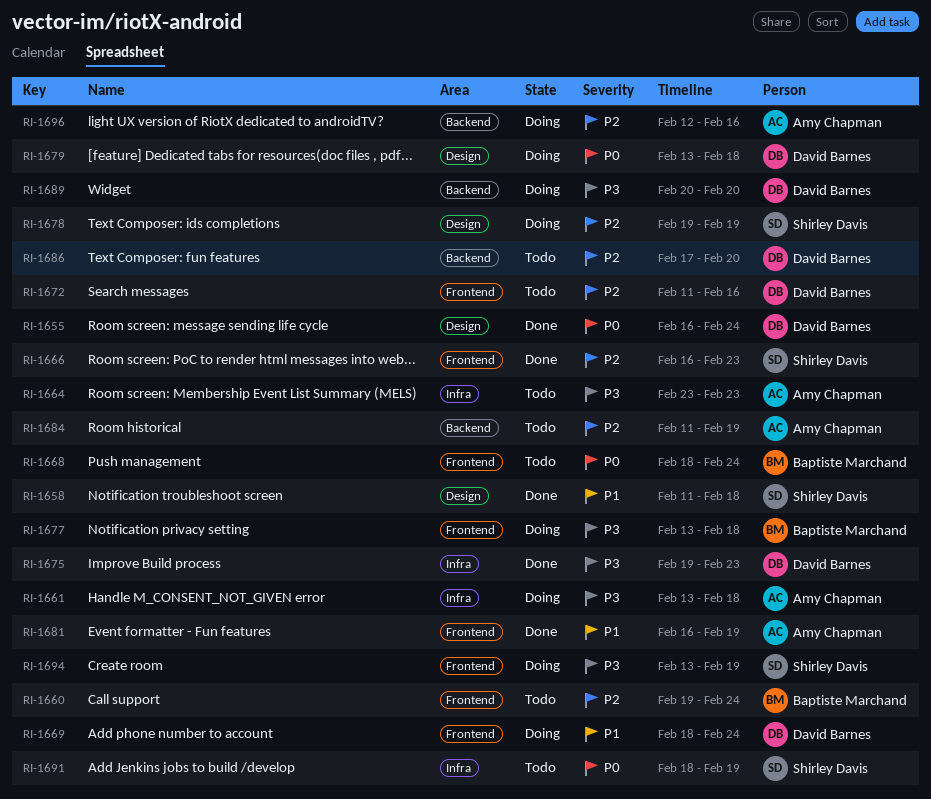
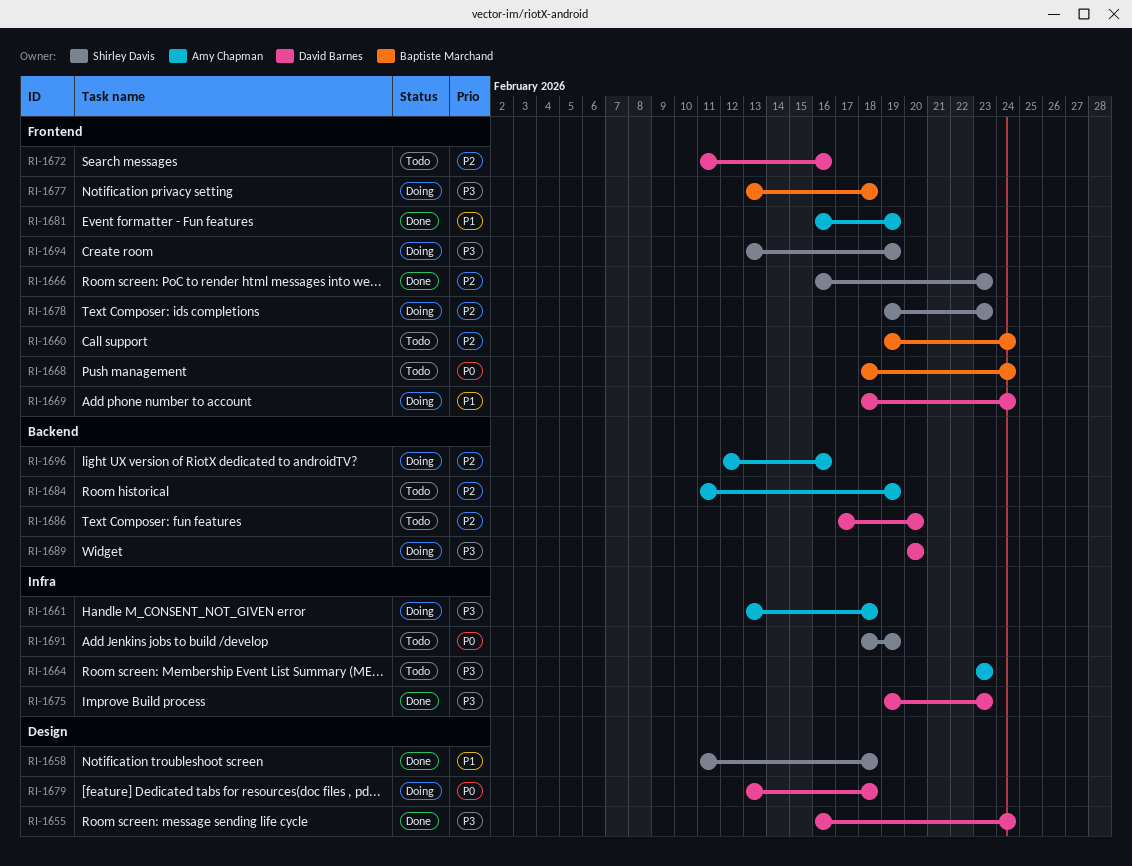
RI-1655, priority: P0 -> P3
RI-1678, label: Design -> Frontend
RI-1678, due: Feb 19 -> Feb 23

